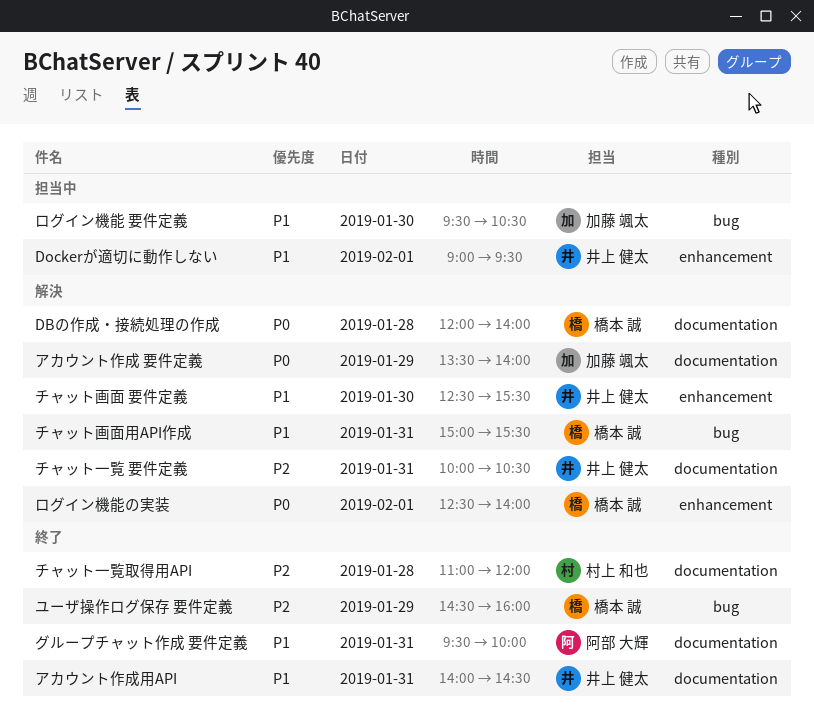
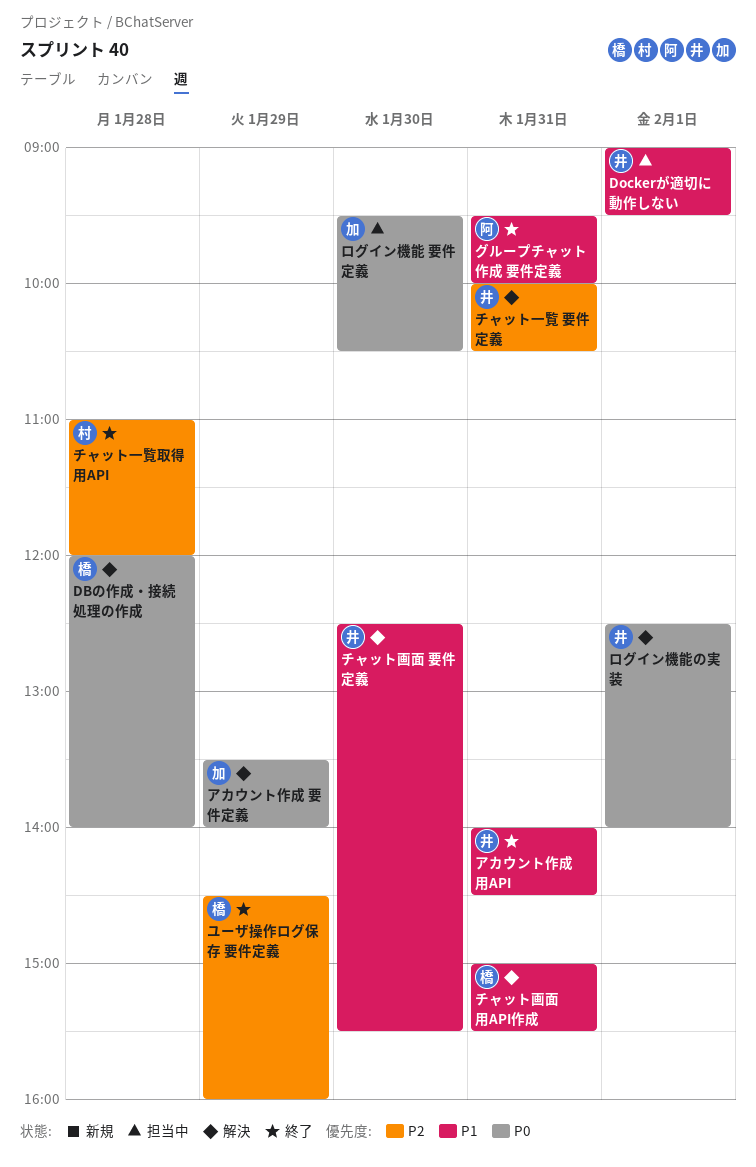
ログイン機能 要件定義, priority: P1 -> P0
ログイン機能の実装, owner: 橋本 誠 -> 井上 健太

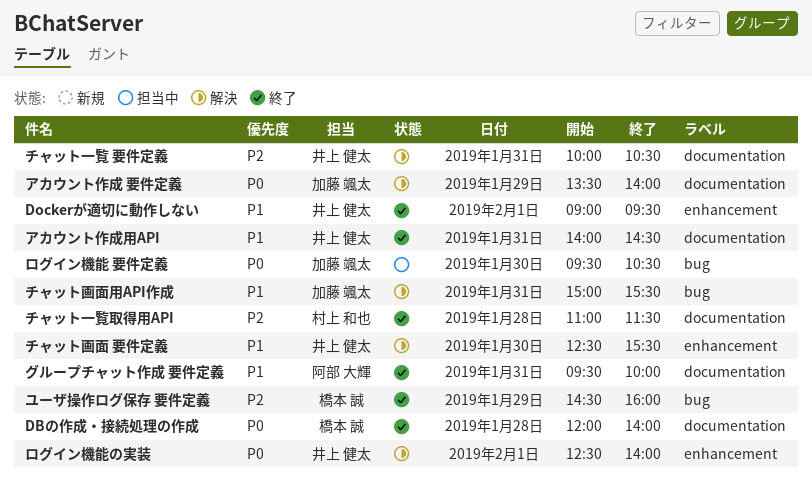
DBの作成・接続処理の作成, status: 解決 -> 終了
Dockerが適切に動作しない, status: 担当中 -> 終了
チャット一覧取得用API, ends: 12:00 -> 11:30
チャット画面用API作成, owner: 橋本 誠 -> 加藤 颯太

